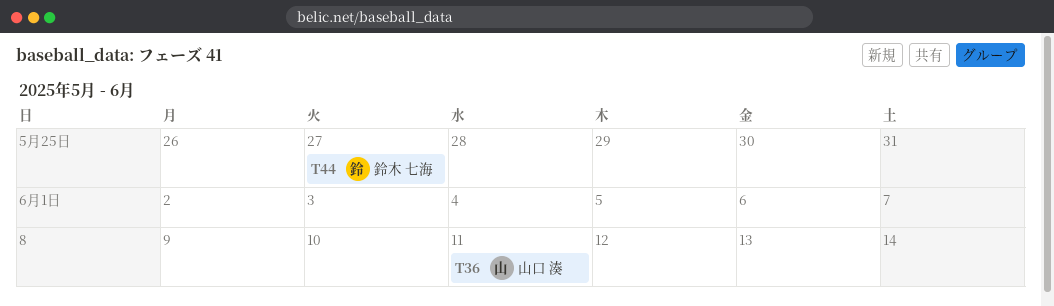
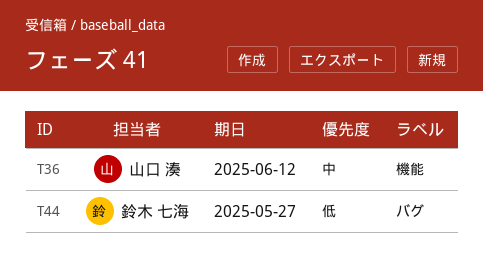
T36, due: Jun 11 -> Jun 12

